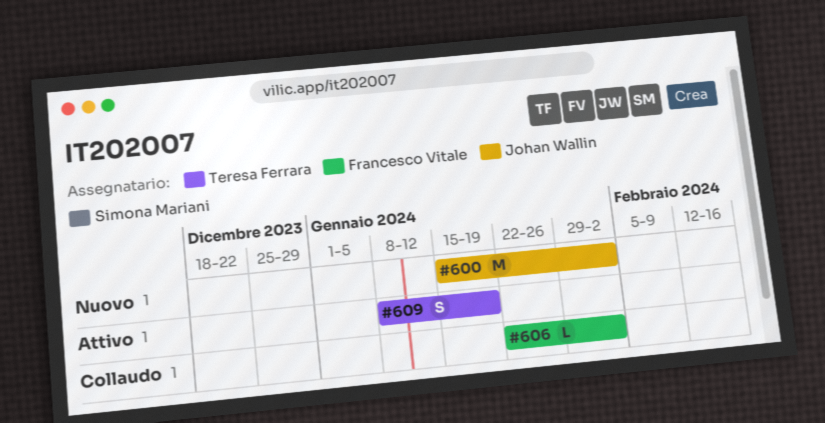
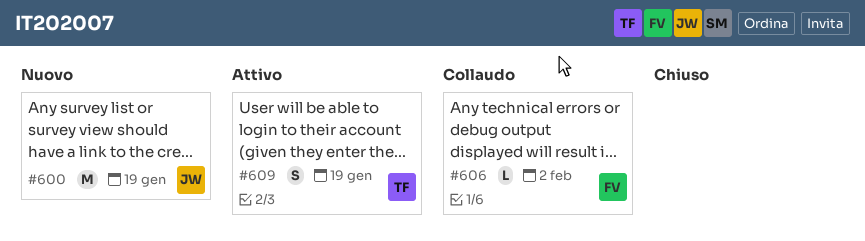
#600, due: Feb 2 -> Jan 19

